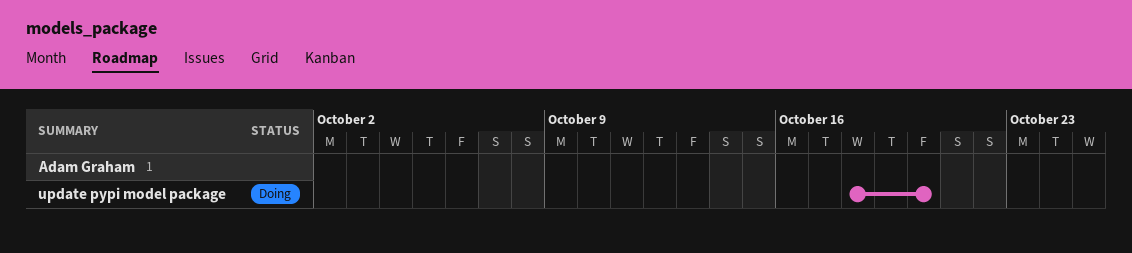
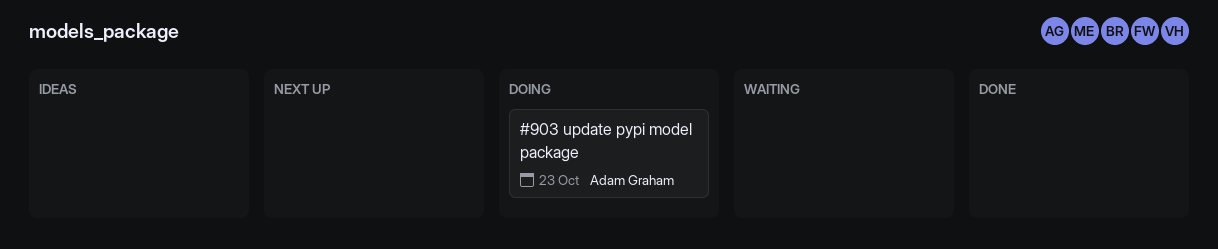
update pypi model package, due: Oct 20 -> Oct 23

